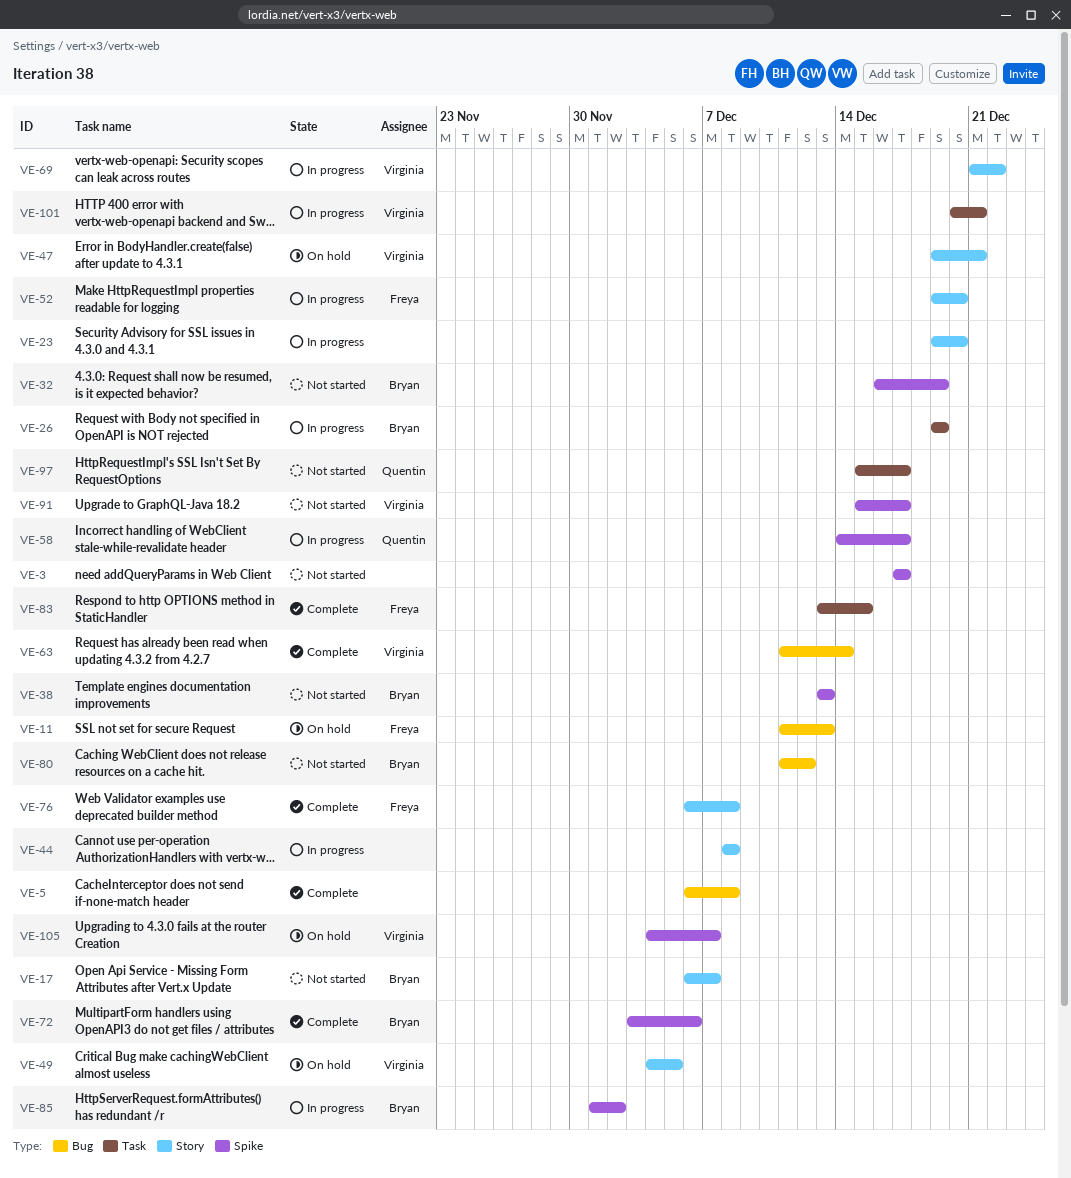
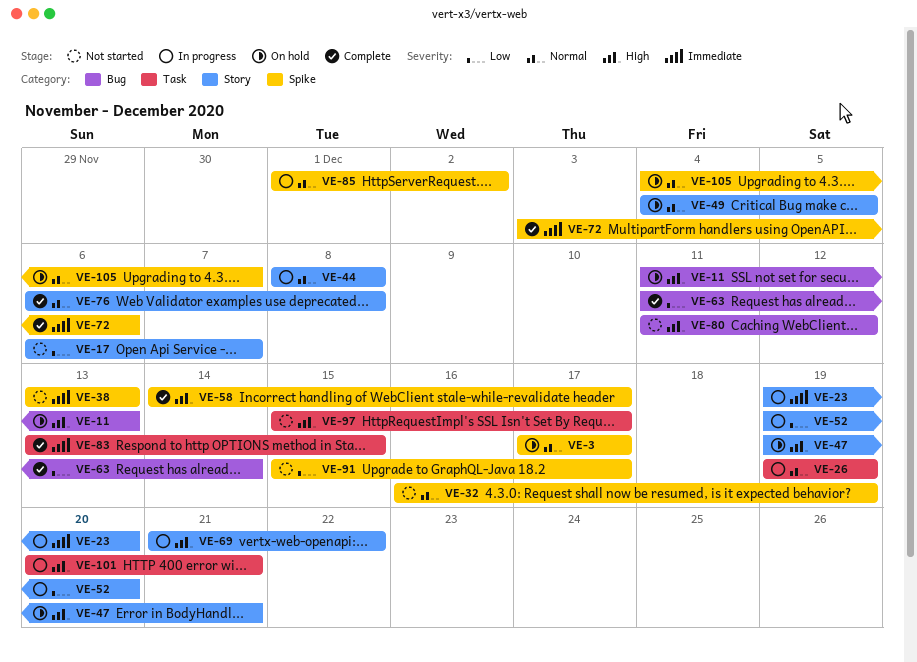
VE-3, status: Not started -> On hold
VE-5: present -> none
VE-58, status: In progress -> Complete

